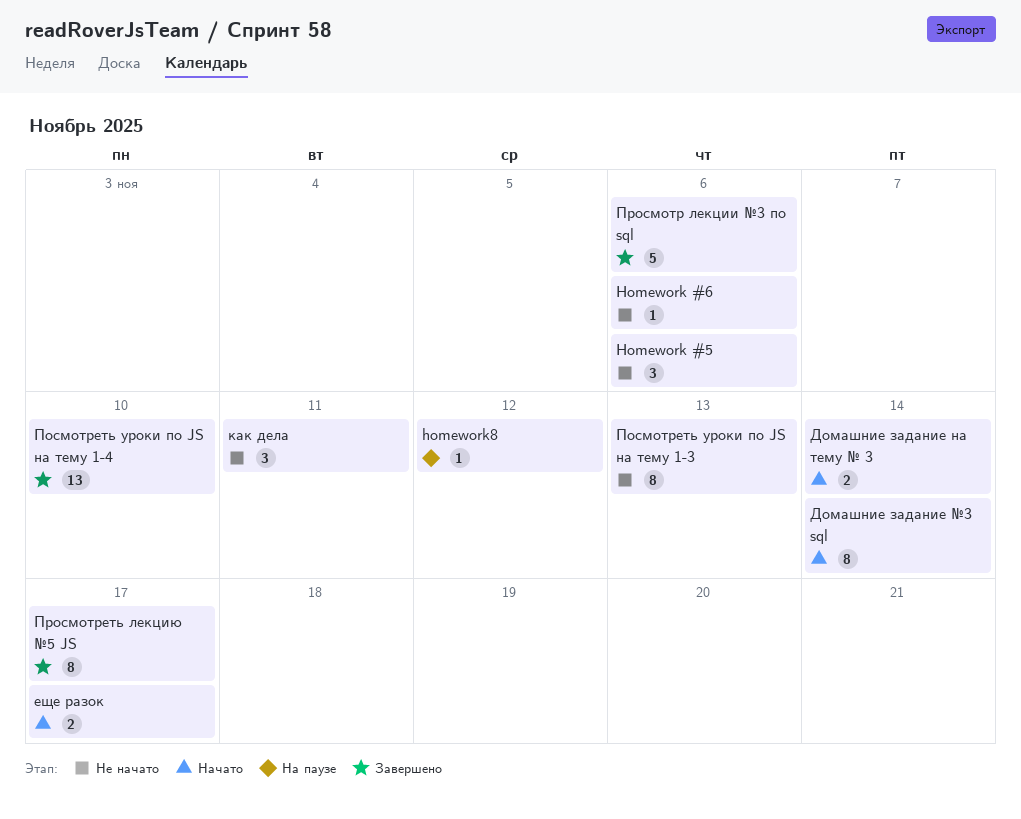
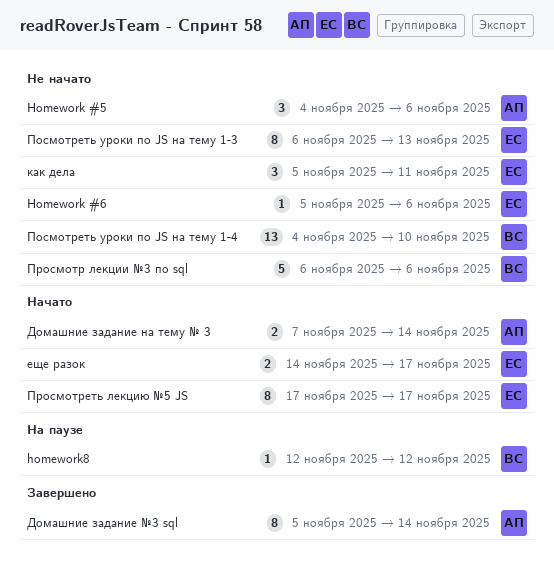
Домашние задание №3 sql, status: Начато -> Завершено
Посмотреть уроки по JS на тему 1-4, status: Завершено -> Не начато
Просмотр лекции №3 по sql, status: Завершено -> Не начато
Просмотреть лекцию №5 JS, status: Завершено -> Начато

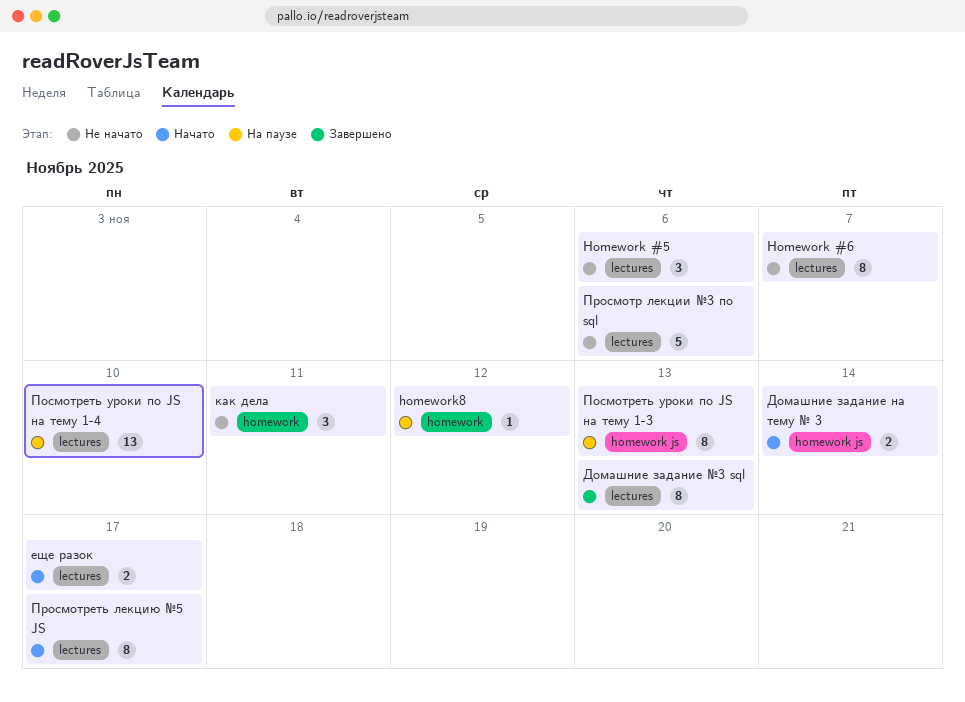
Homework #6, estimate: 1 -> 8
Homework #6, due: Nov 6 -> Nov 7
Домашние задание №3 sql, due: Nov 14 -> Nov 13
Посмотреть уроки по JS на тему 1-3, status: Не начато -> На паузе
Посмотреть уроки по JS на тему 1-4, status: Не начато -> На паузе

